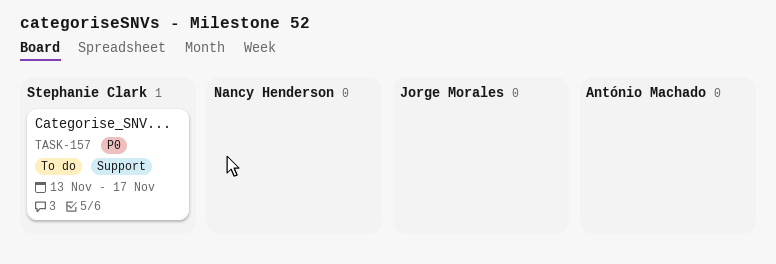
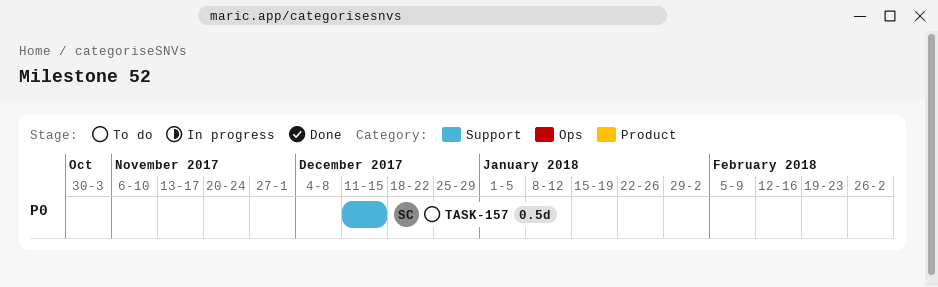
TASK-157, start: Nov 13 -> Dec 11
TASK-157, due: Nov 17 -> Dec 15

